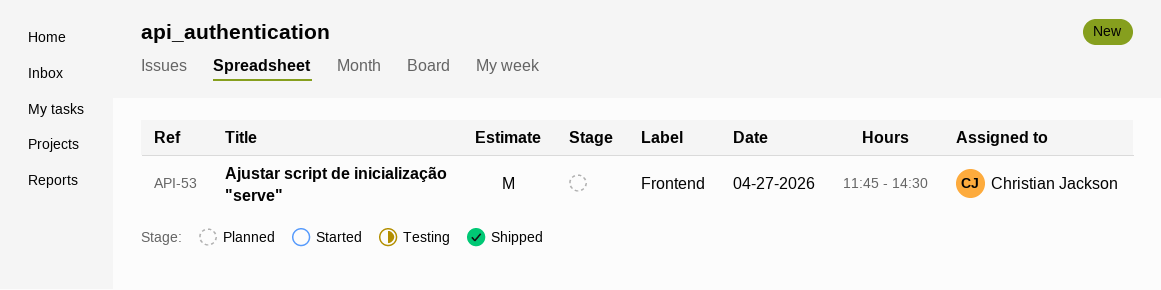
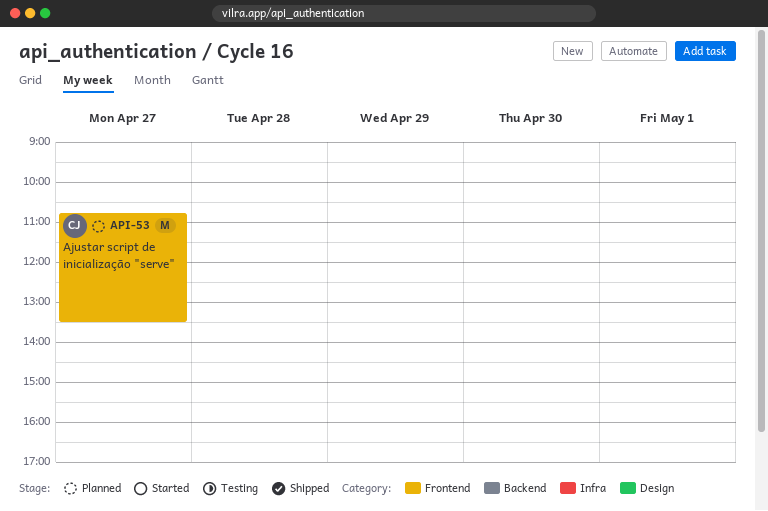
API-53, begins: 11:45 -> 10:45
API-53, ends: 14:30 -> 13:30

